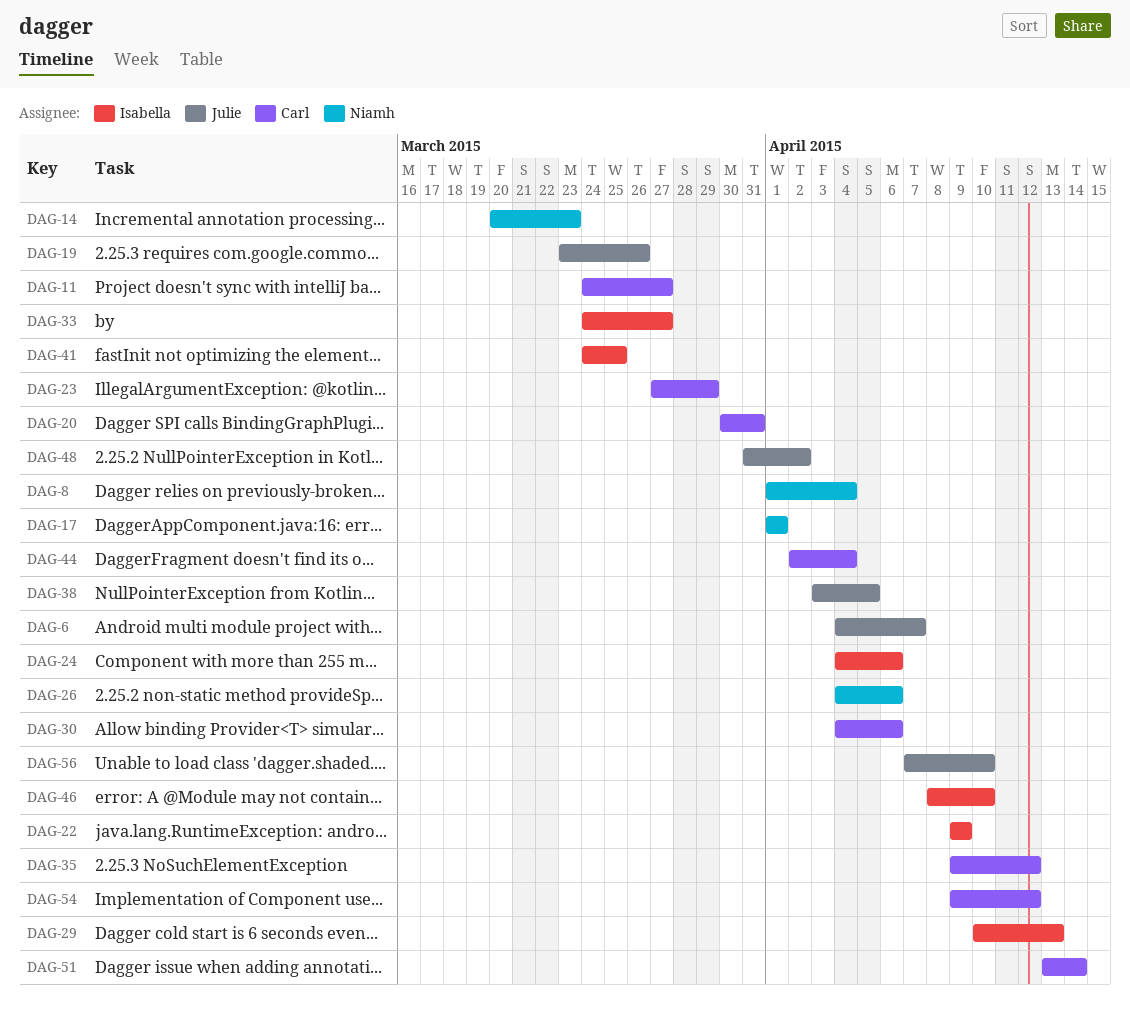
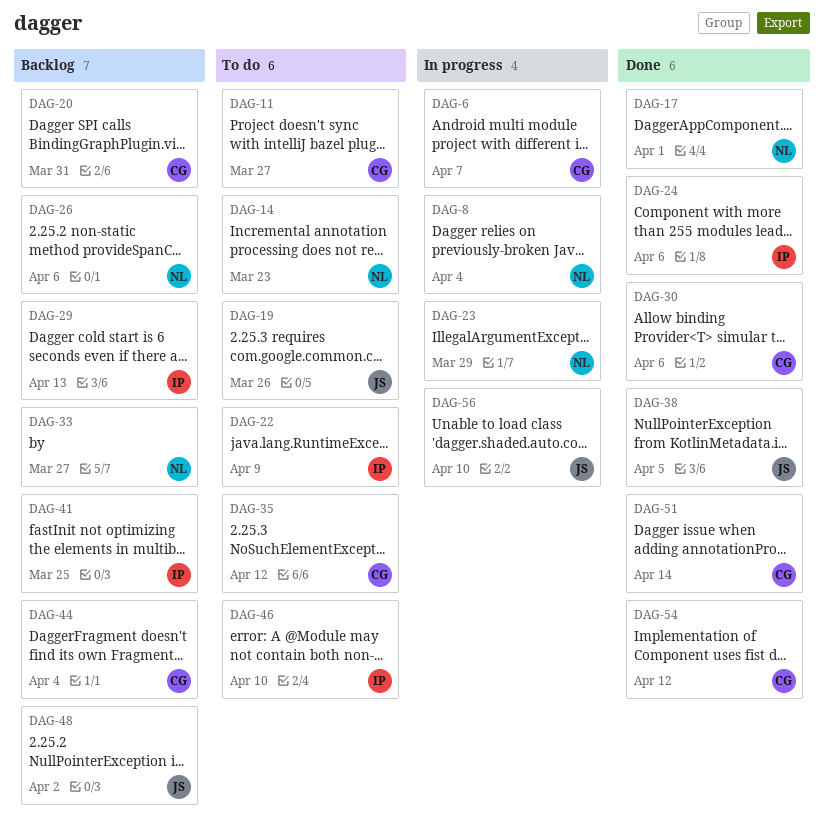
DAG-6, owner: Julie -> Carl
DAG-23, owner: Carl -> Niamh
DAG-33, owner: Isabella -> Niamh

